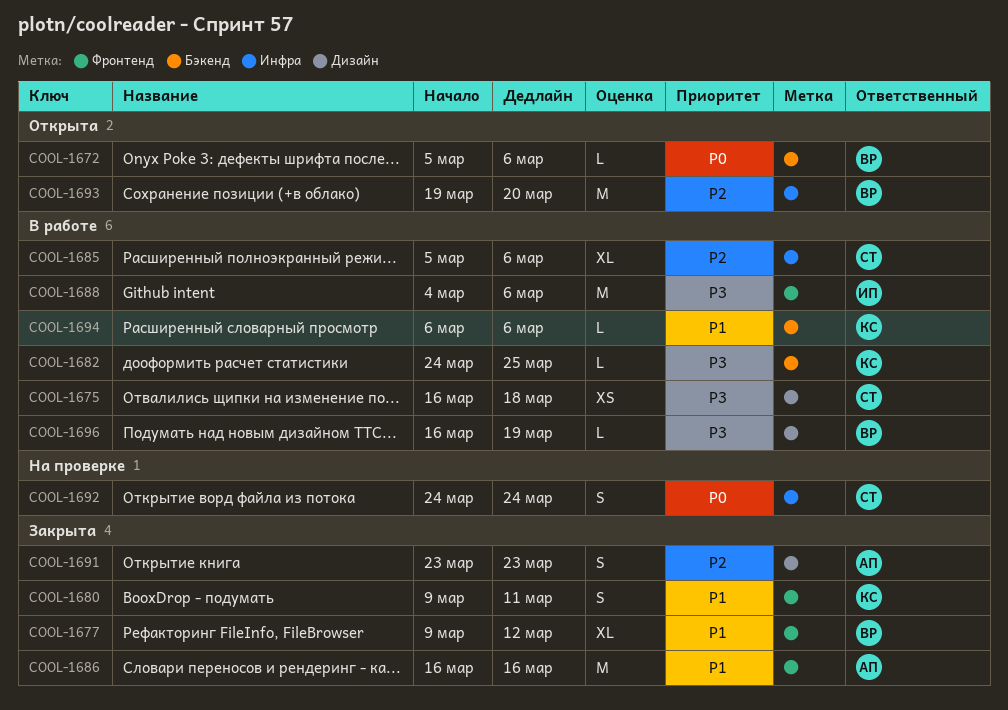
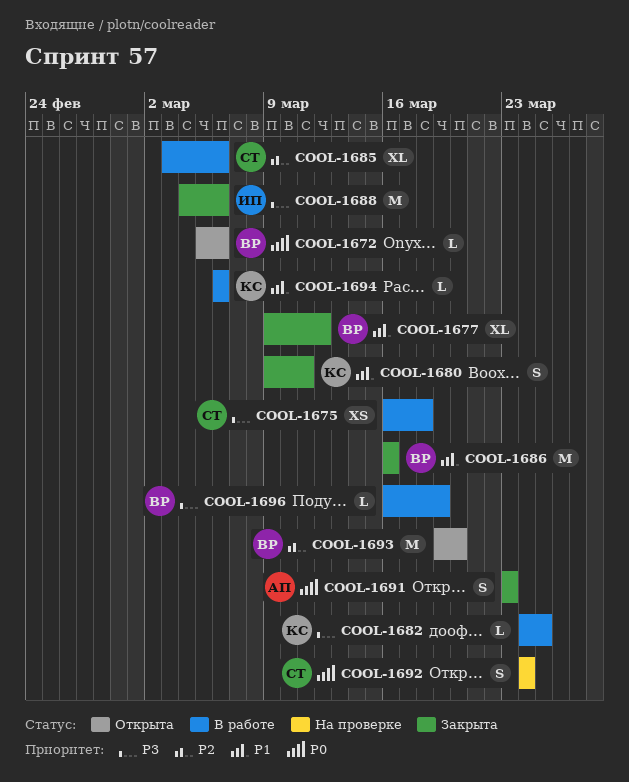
COOL-1685, start: Mar 5 -> Mar 3
COOL-1686, owner: АП -> ВР
COOL-1688, status: В работе -> Закрыта
COOL-1691, priority: P2 -> P0

